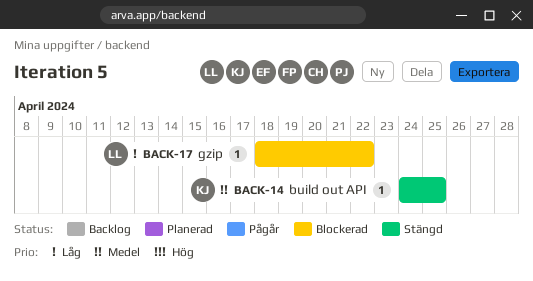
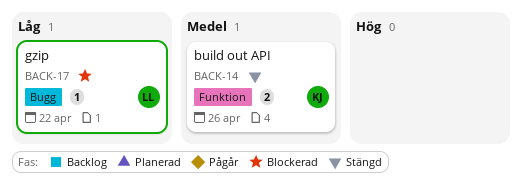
BACK-14, estimate: 1 -> 2
BACK-14, due: Apr 25 -> Apr 26

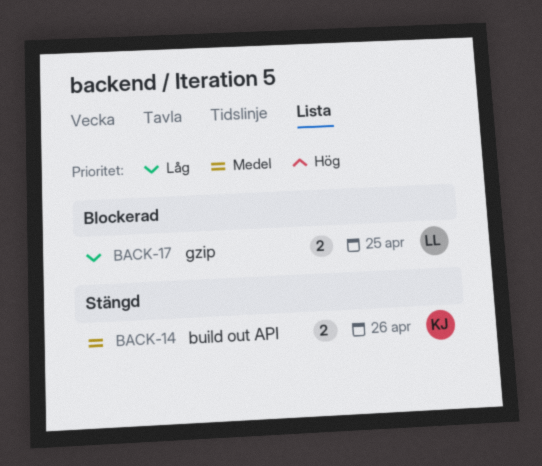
BACK-17, estimate: 1 -> 2
BACK-17, due: Apr 22 -> Apr 25

